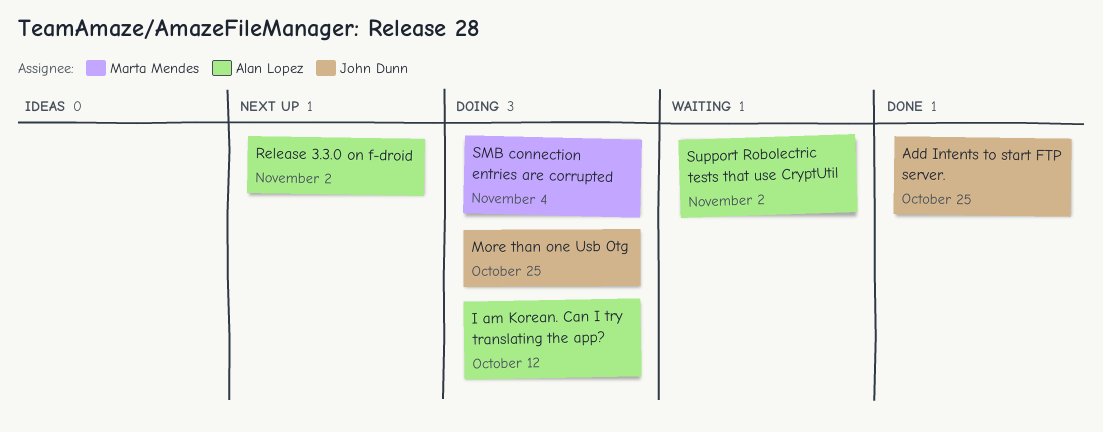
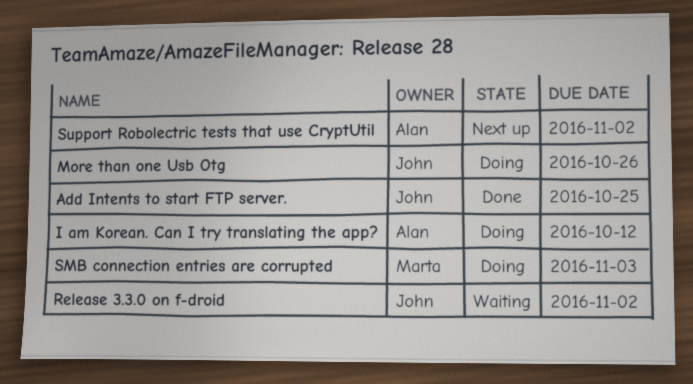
More than one Usb Otg, due: Oct 25 -> Oct 26
Release 3.3.0 on f-droid, status: Next up -> Waiting
Release 3.3.0 on f-droid, owner: Alan Lopez -> John Dunn
SMB connection entries are corrupted, due: Nov 4 -> Nov 3
Support Robolectric tests that use CryptUtil, status: Waiting -> Next up

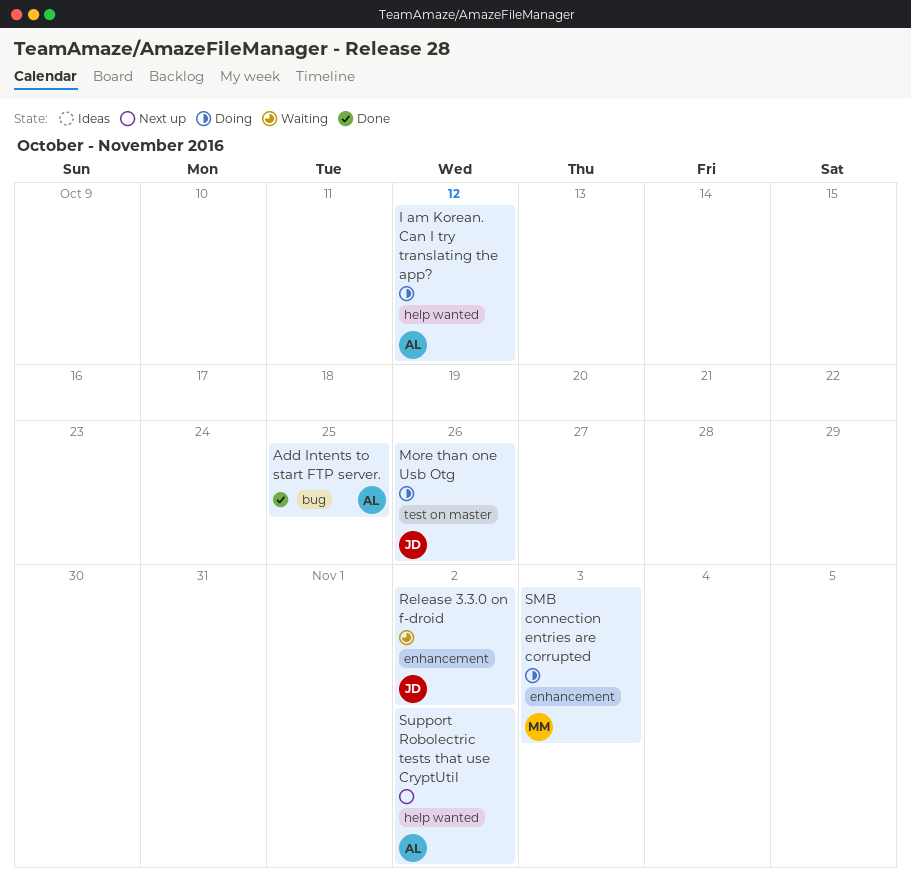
Add Intents to start FTP server., owner: John -> Alan

